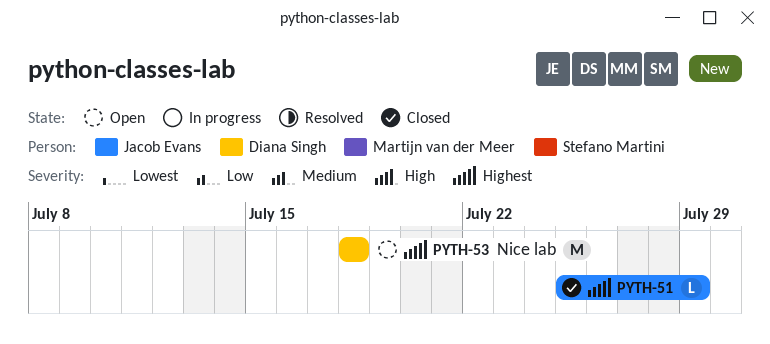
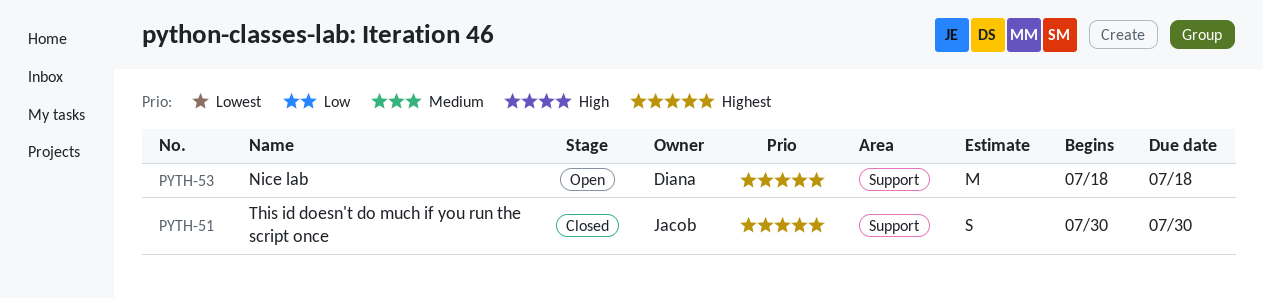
PYTH-51, estimate: L -> S
PYTH-51, start: Jul 25 -> Jul 30
PYTH-51, due: Jul 29 -> Jul 30

